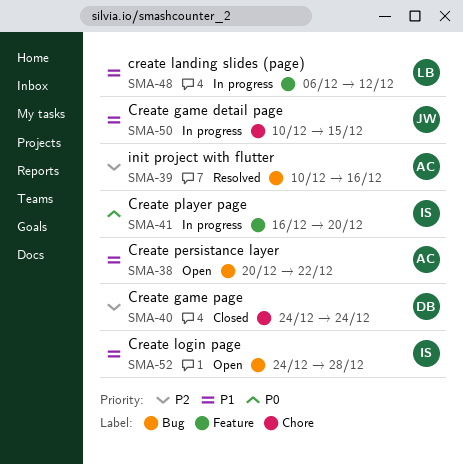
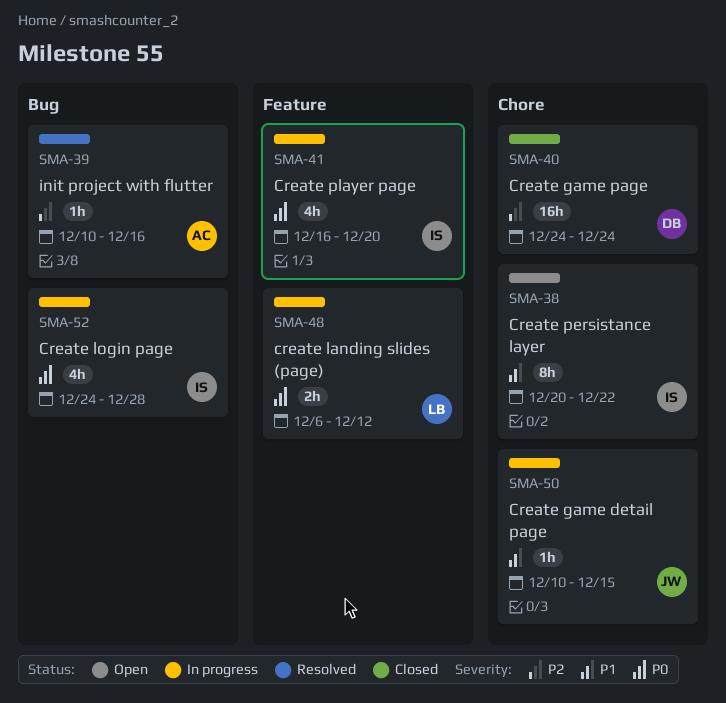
SMA-38, owner: AC -> IS
SMA-38, label: Bug -> Chore
SMA-48, priority: P1 -> P0
SMA-52, status: Open -> In progress
SMA-52, priority: P1 -> P0

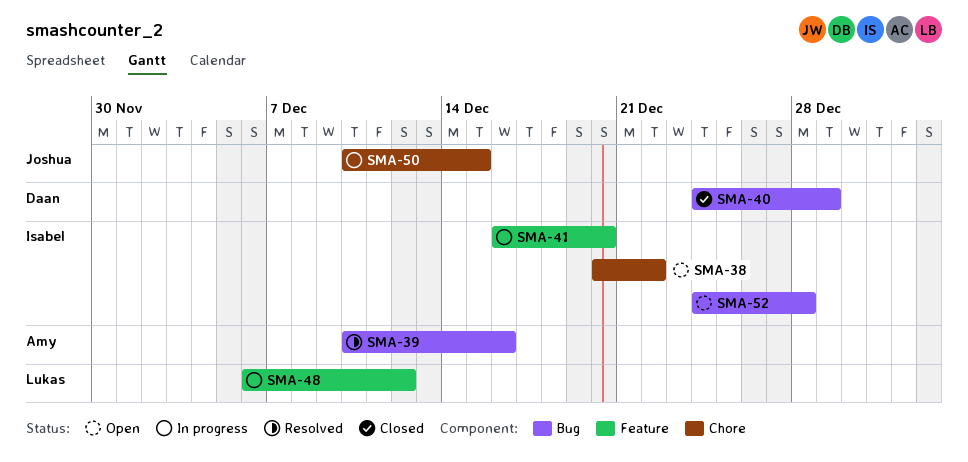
SMA-40, label: Chore -> Bug
SMA-40, due: Dec 24 -> Dec 29
SMA-52, status: In progress -> Open

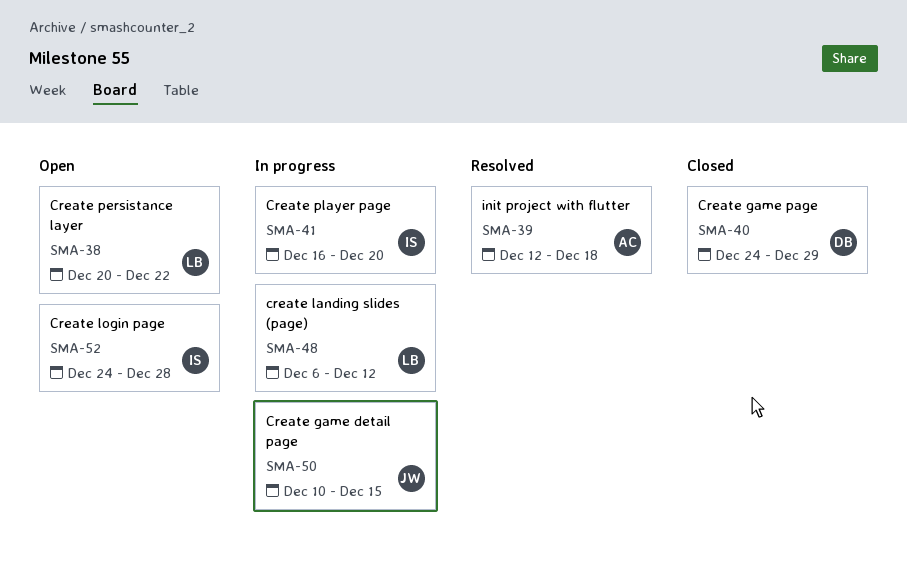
SMA-38, owner: Isabel -> Lukas
SMA-39, start: Dec 10 -> Dec 12
SMA-39, due: Dec 16 -> Dec 18

